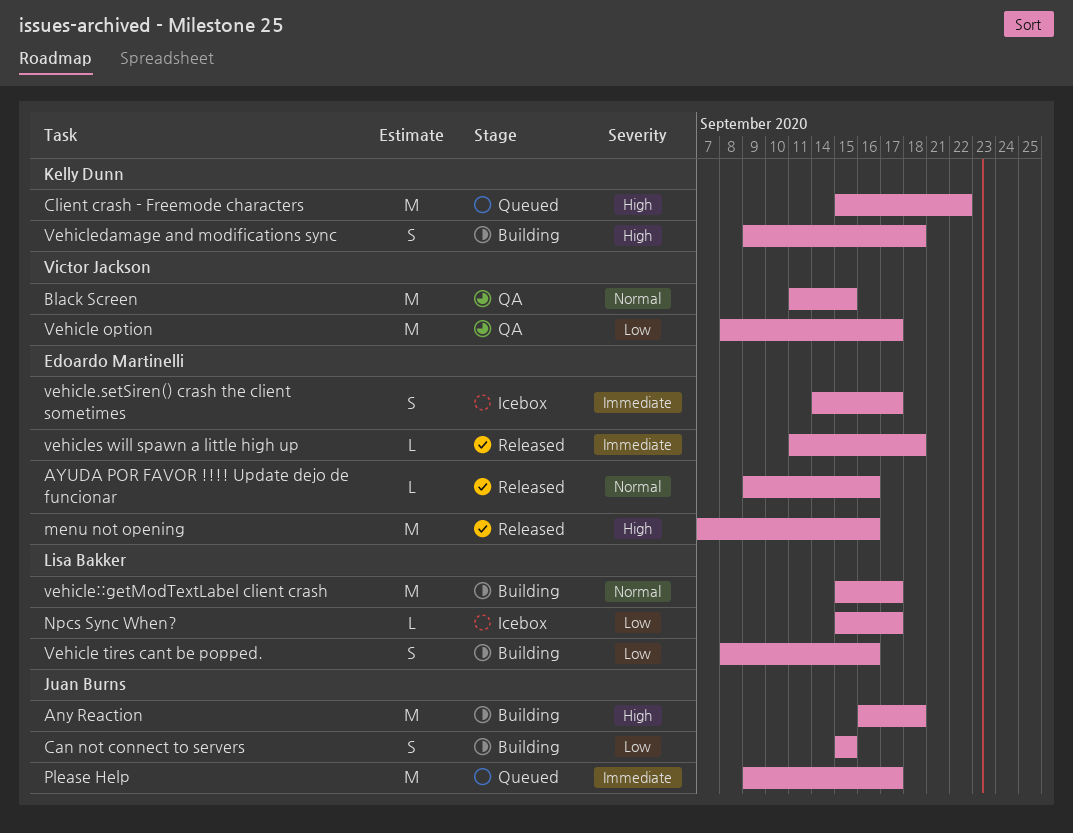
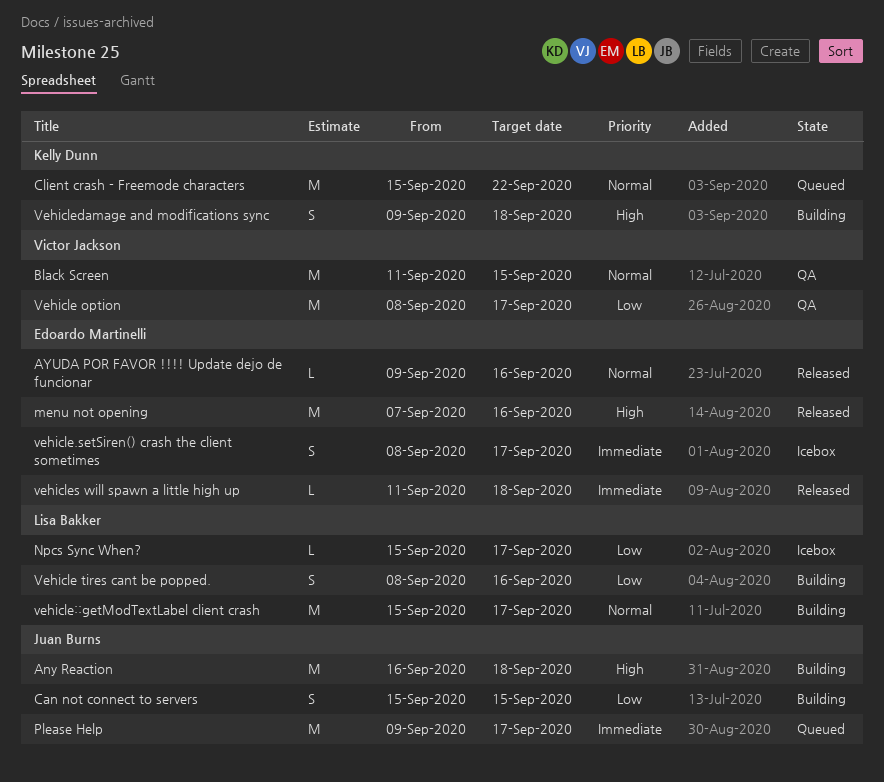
Client crash - Freemode characters, priority: High -> Normal
vehicle.setSiren() crash the client sometimes, start: Sep 14 -> Sep 8

